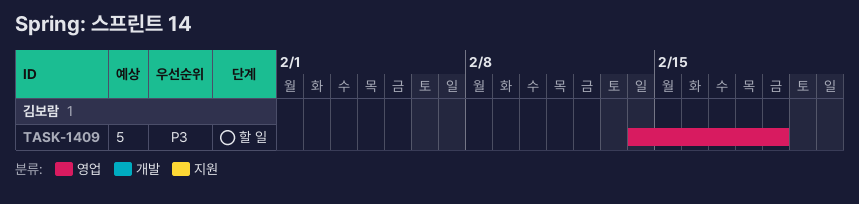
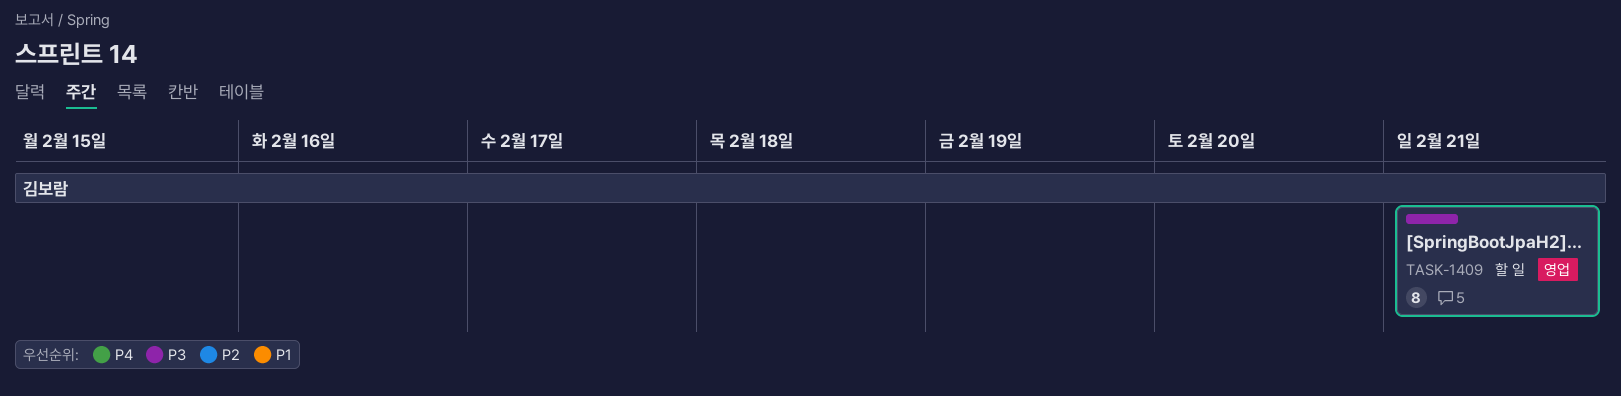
TASK-1409, estimate: 5 -> 8
TASK-1409, due: Feb 19 -> Feb 21

